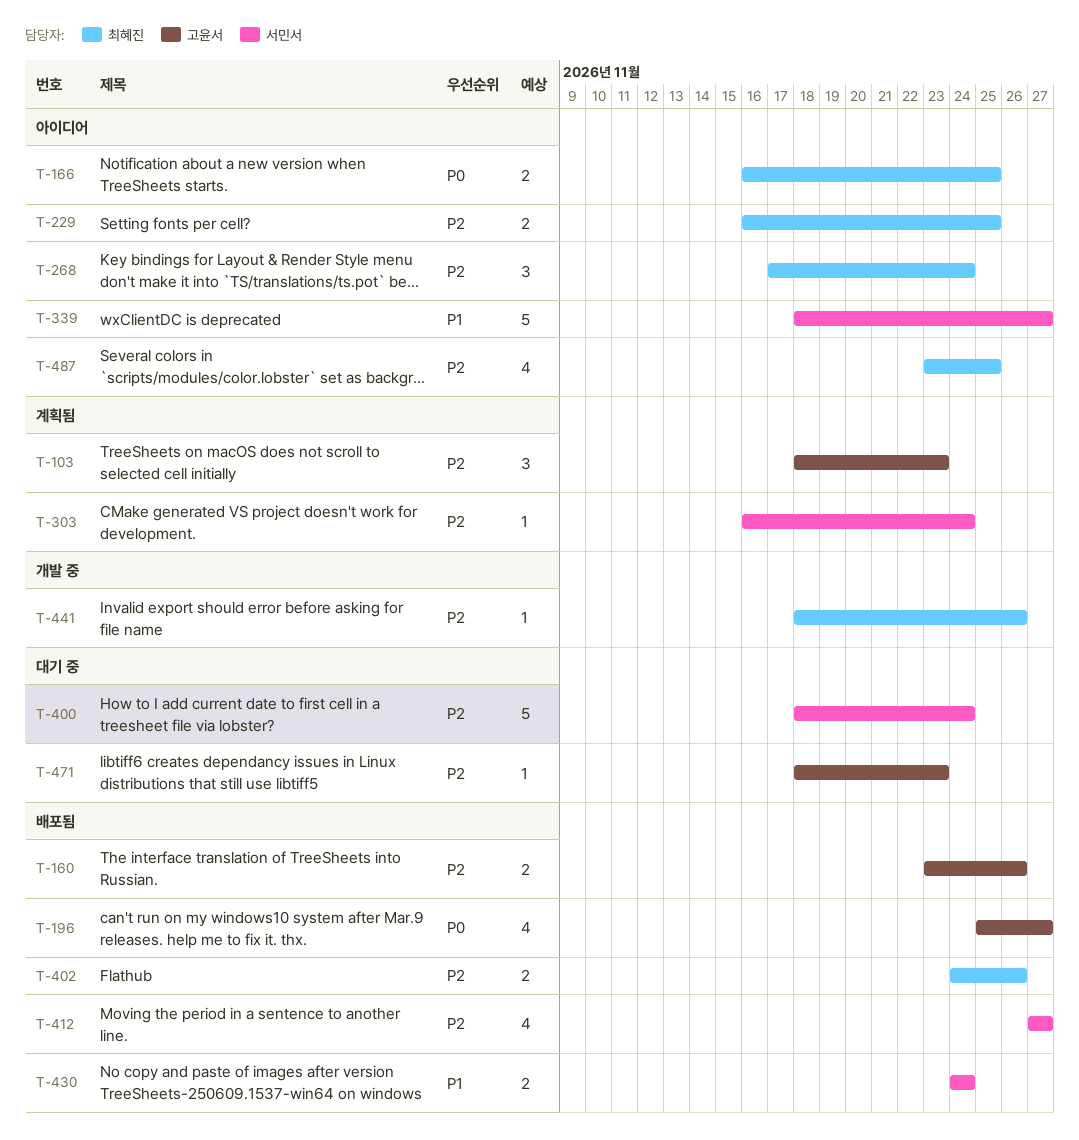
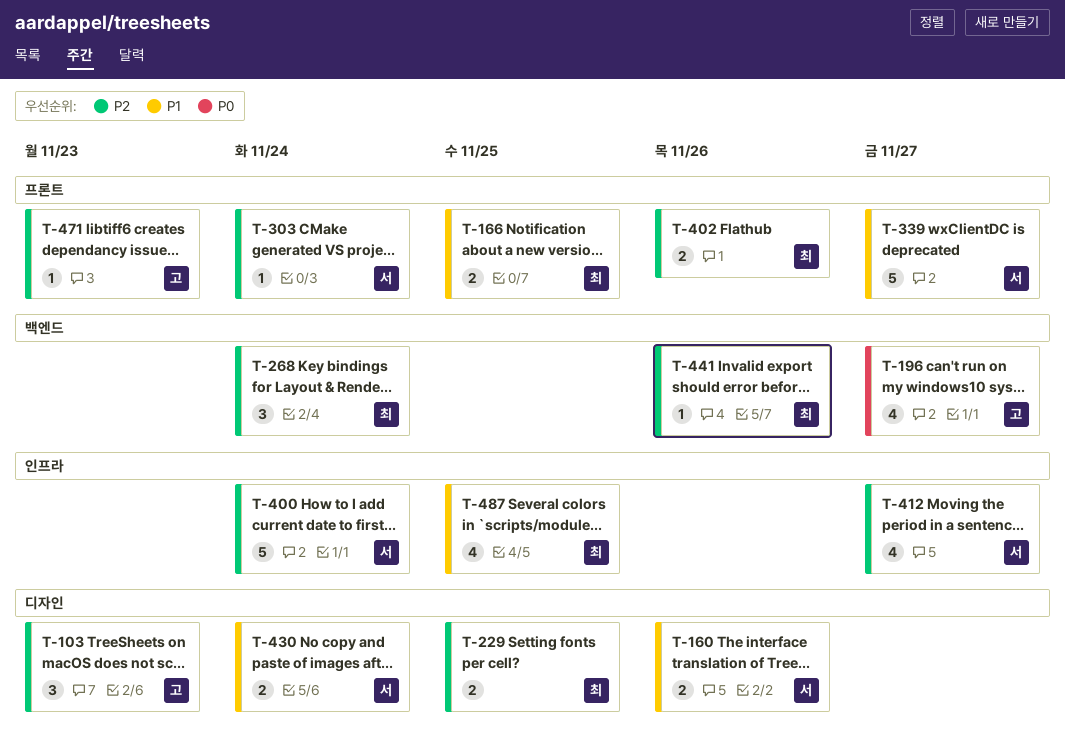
T-160, owner: 고윤서 -> 서민서
T-160, priority: P2 -> P1
T-166, priority: P0 -> P1
T-487, priority: P2 -> P1

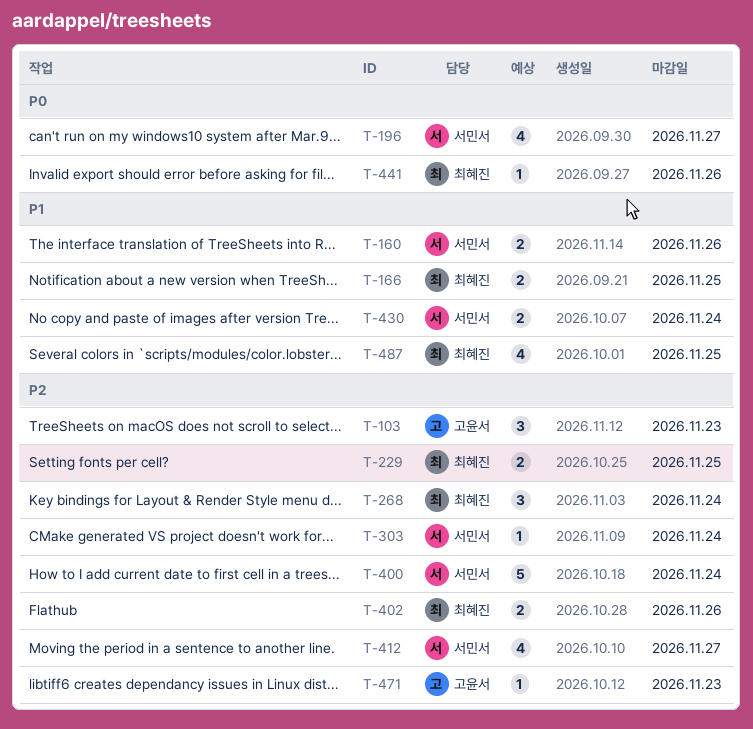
T-196, owner: 고윤서 -> 서민서
T-339: present -> none
T-441, priority: P2 -> P0

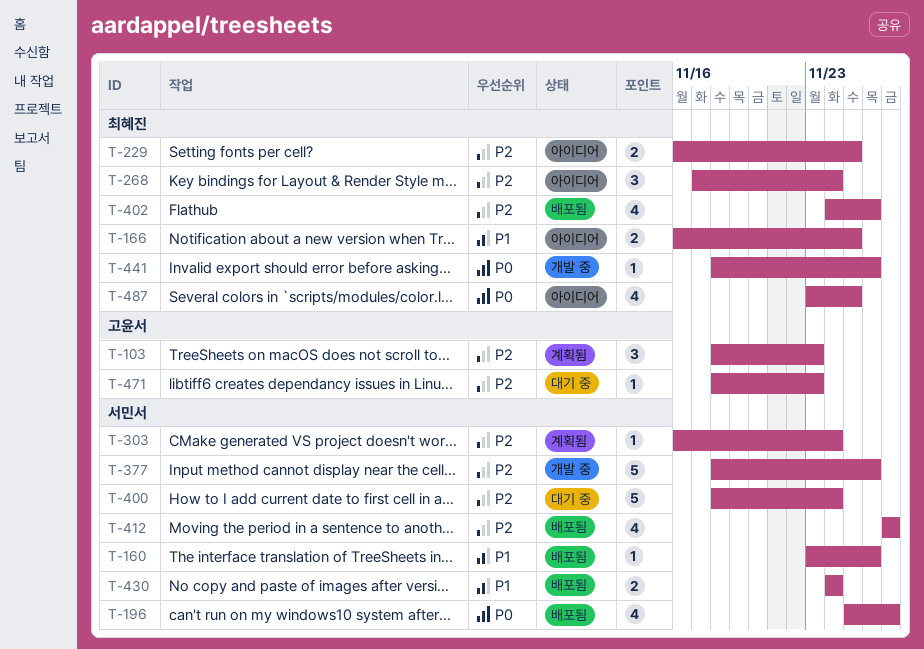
T-160, estimate: 2 -> 1
T-377: none -> present
T-402, estimate: 2 -> 4
T-487, priority: P1 -> P0

